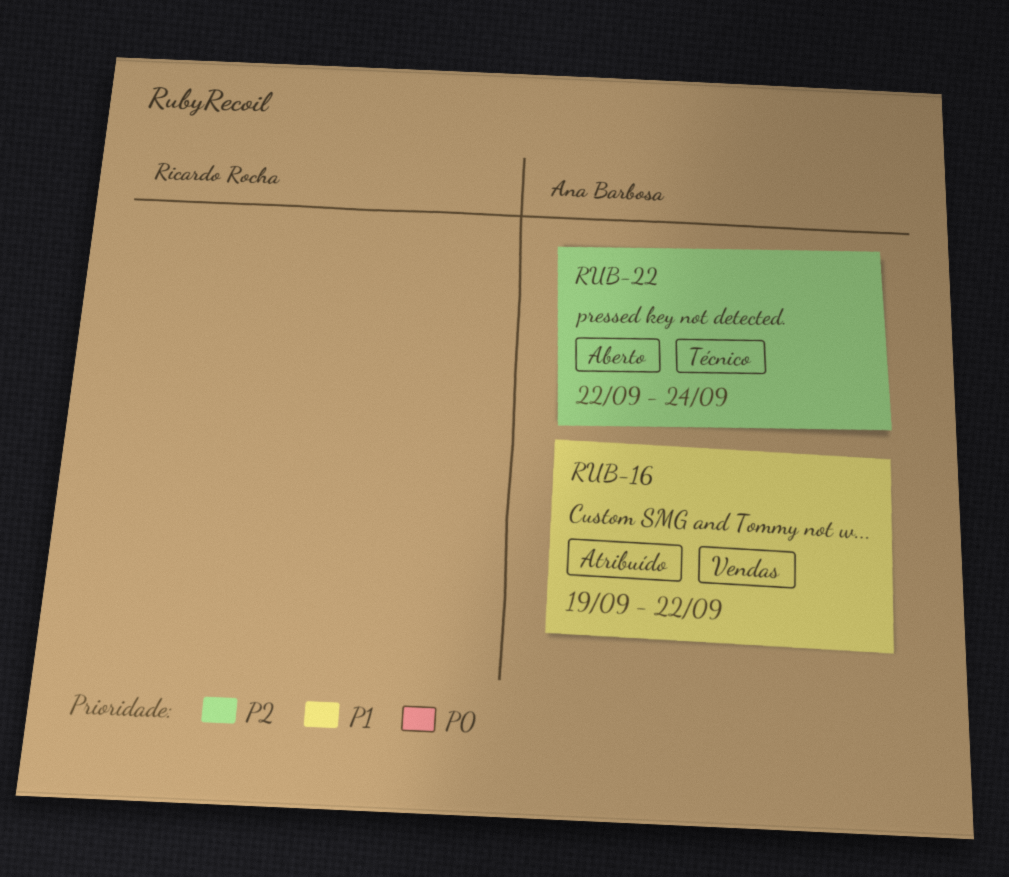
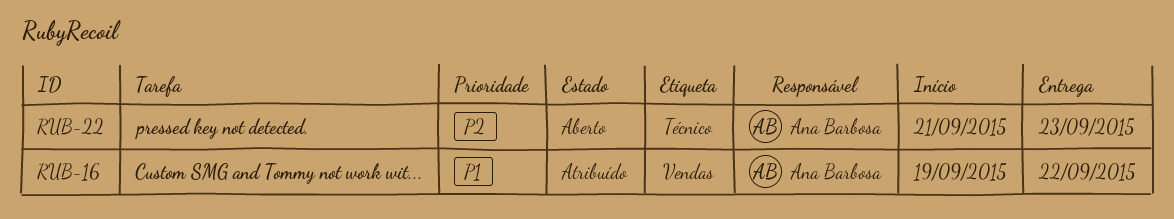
RUB-22, start: Sep 22 -> Sep 21
RUB-22, due: Sep 24 -> Sep 23

